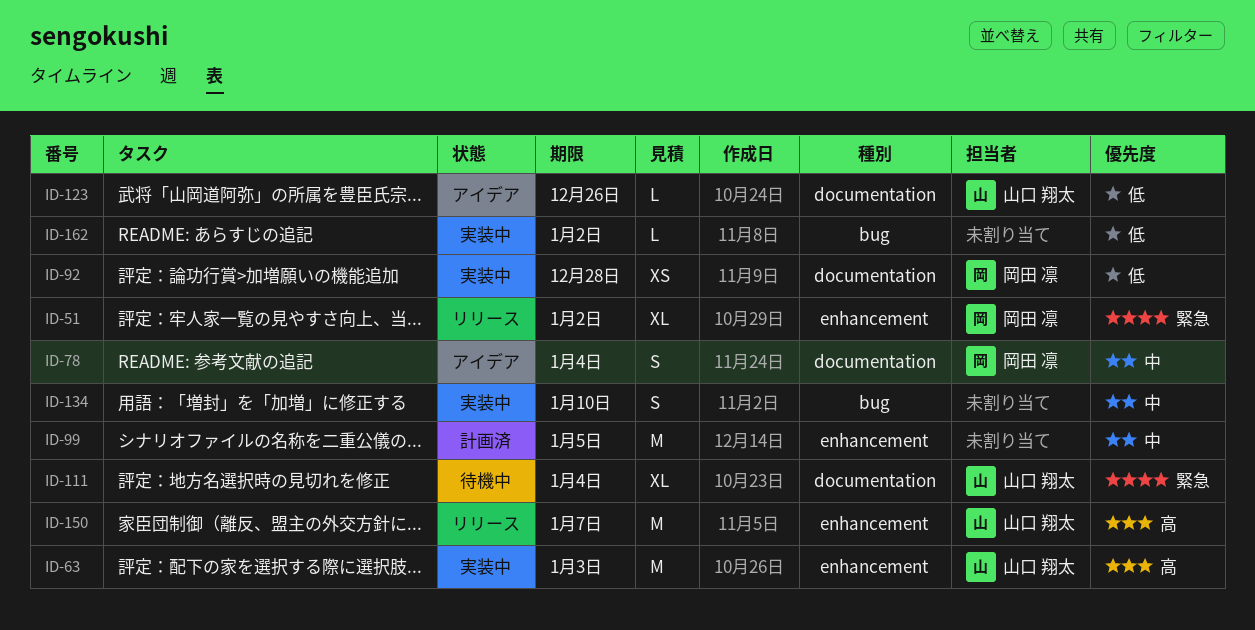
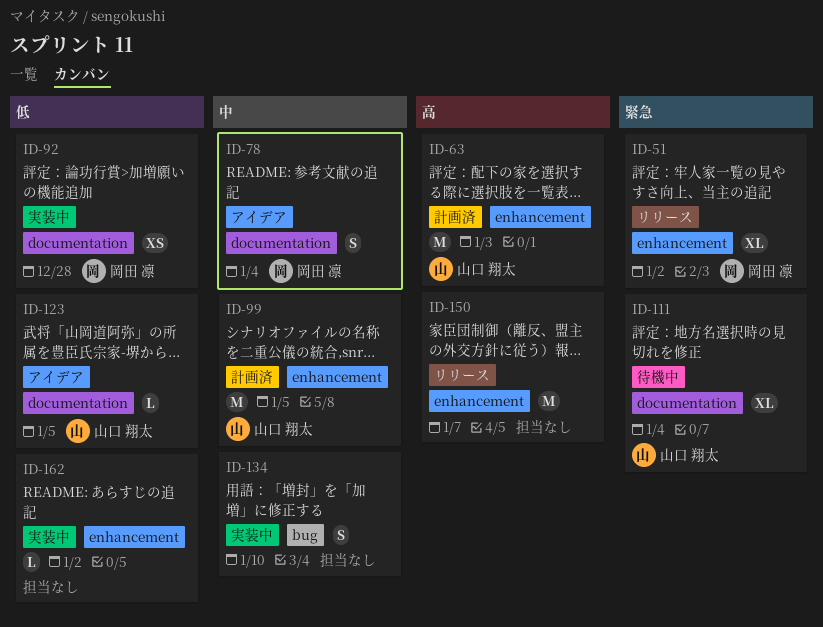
ID-63, status: 実装中 -> 計画済
ID-99, owner: none -> 山口 翔太
ID-123, due: Dec 26 -> Jan 5
ID-150, owner: 山口 翔太 -> none
ID-162, label: bug -> enhancement

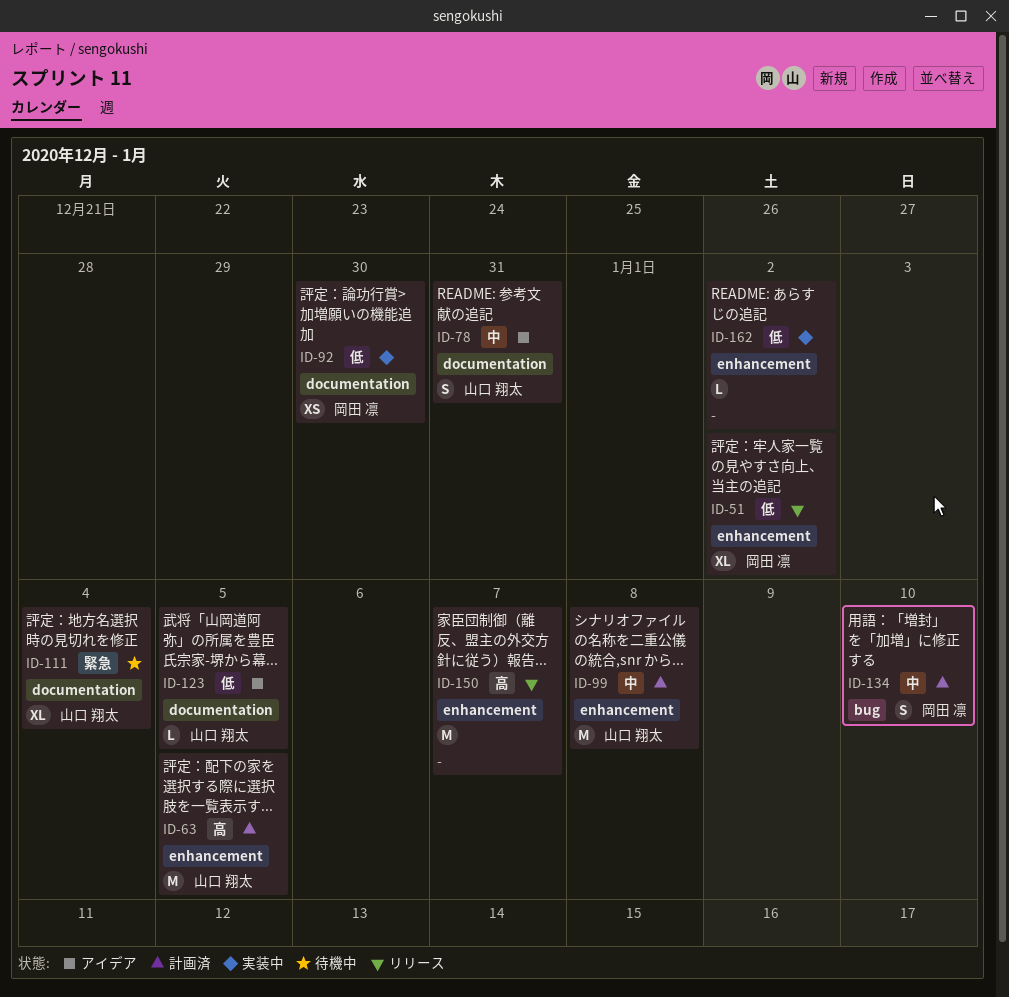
ID-51, priority: 緊急 -> 低
ID-63, due: Jan 3 -> Jan 5
ID-78, owner: 岡田 凛 -> 山口 翔太
ID-78, due: Jan 4 -> Dec 31
ID-92, due: Dec 28 -> Dec 30
ID-99, due: Jan 5 -> Jan 8
ID-134, status: 実装中 -> 計画済
ID-134, owner: none -> 岡田 凛

